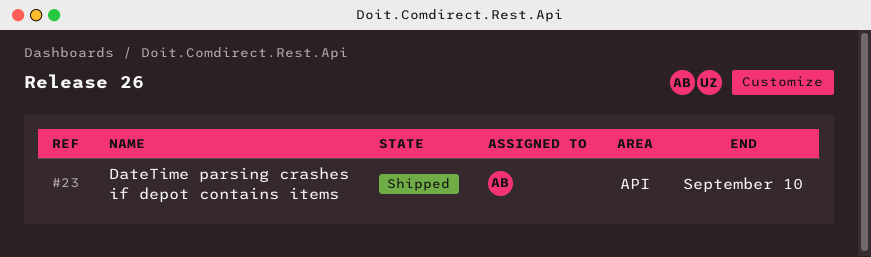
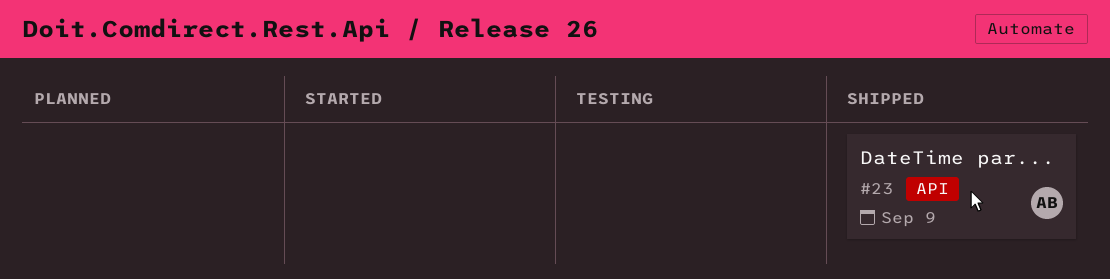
#23, due: Sep 10 -> Sep 9

